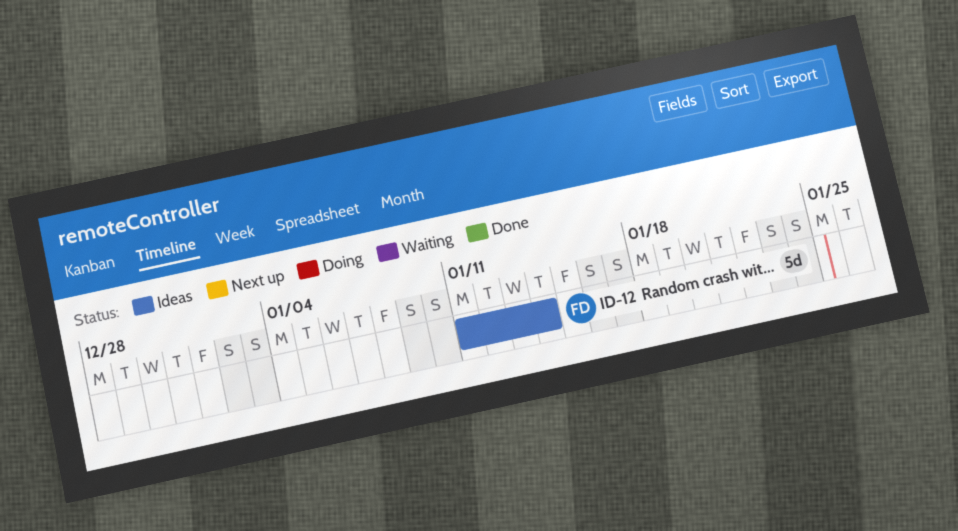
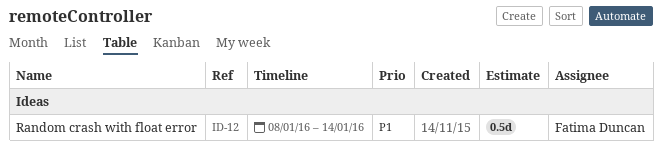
ID-12, estimate: 5d -> 0.5d
ID-12, start: Jan 11 -> Jan 8

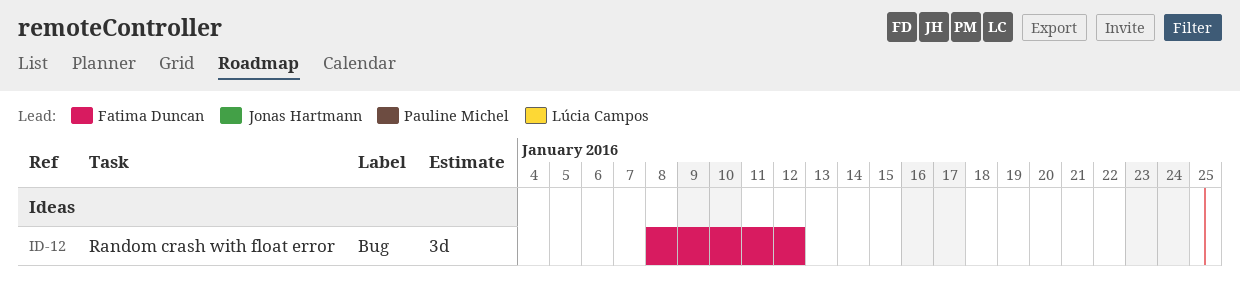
ID-12, estimate: 0.5d -> 3d
ID-12, due: Jan 14 -> Jan 12

